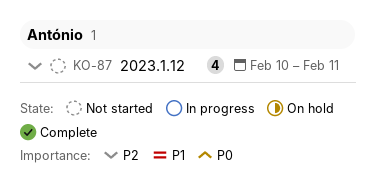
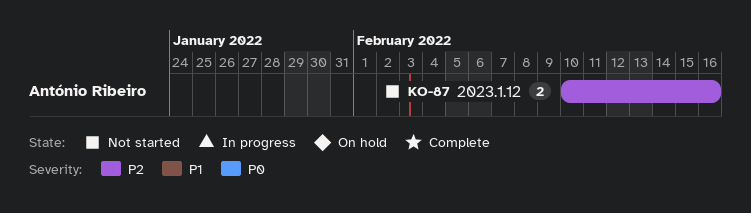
KO-87, estimate: 4 -> 2
KO-87, due: Feb 11 -> Feb 16

